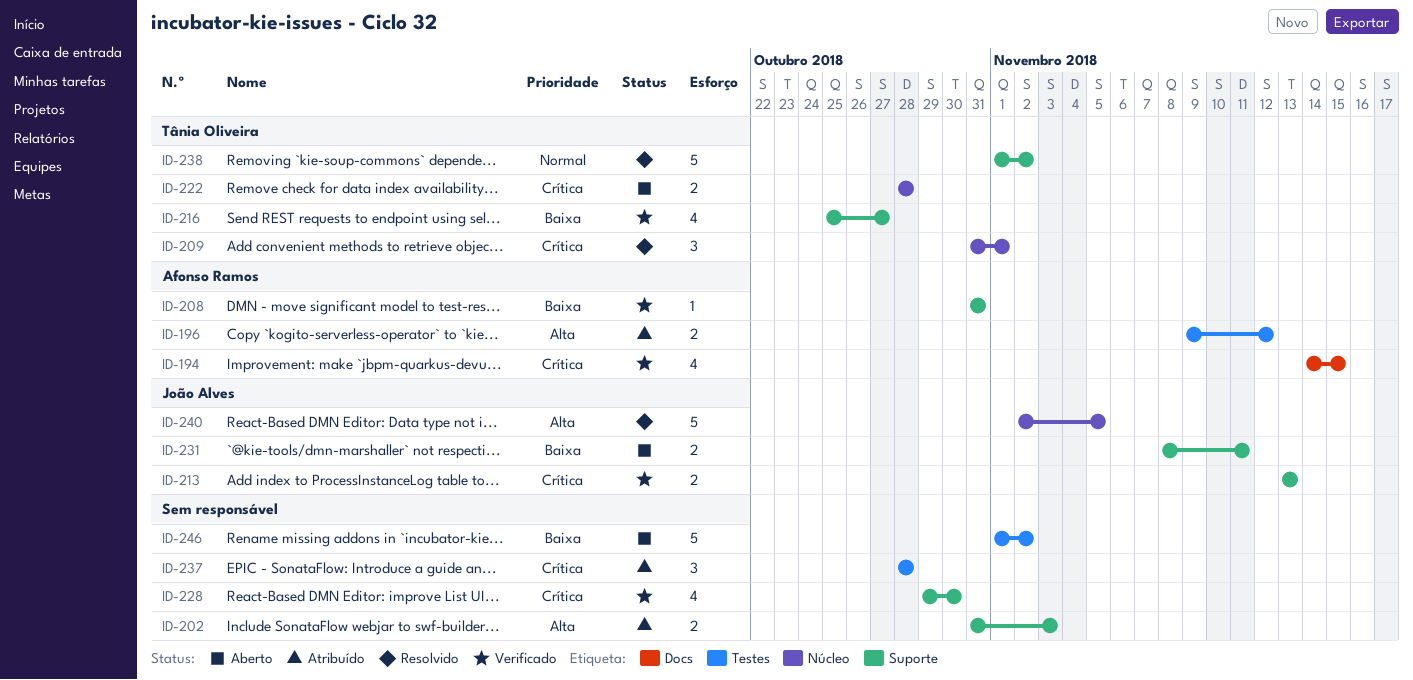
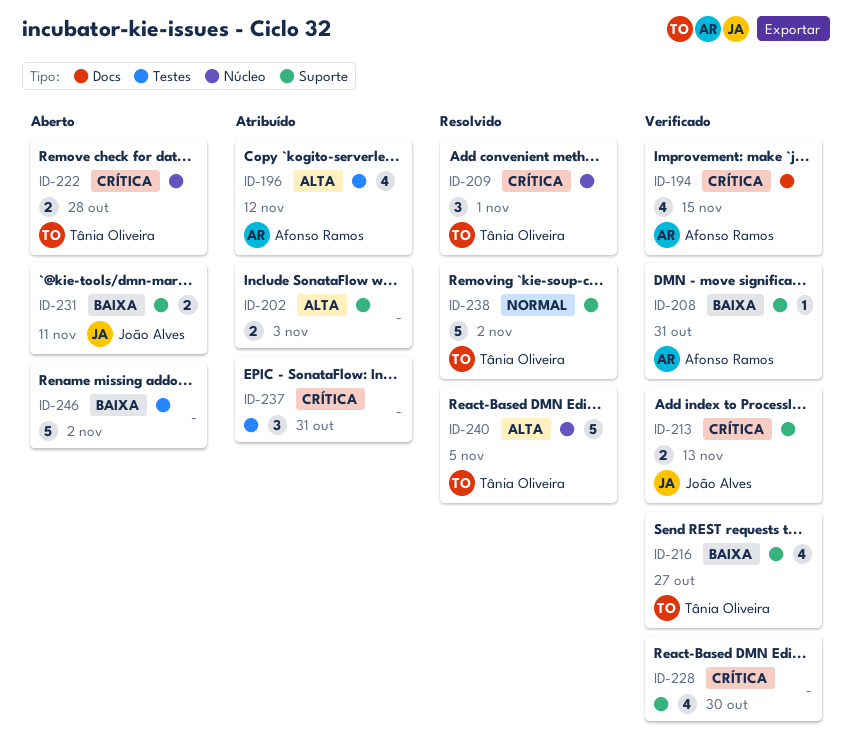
ID-196, estimate: 2 -> 4
ID-237, due: Oct 28 -> Oct 31
ID-240, owner: João Alves -> Tânia Oliveira

